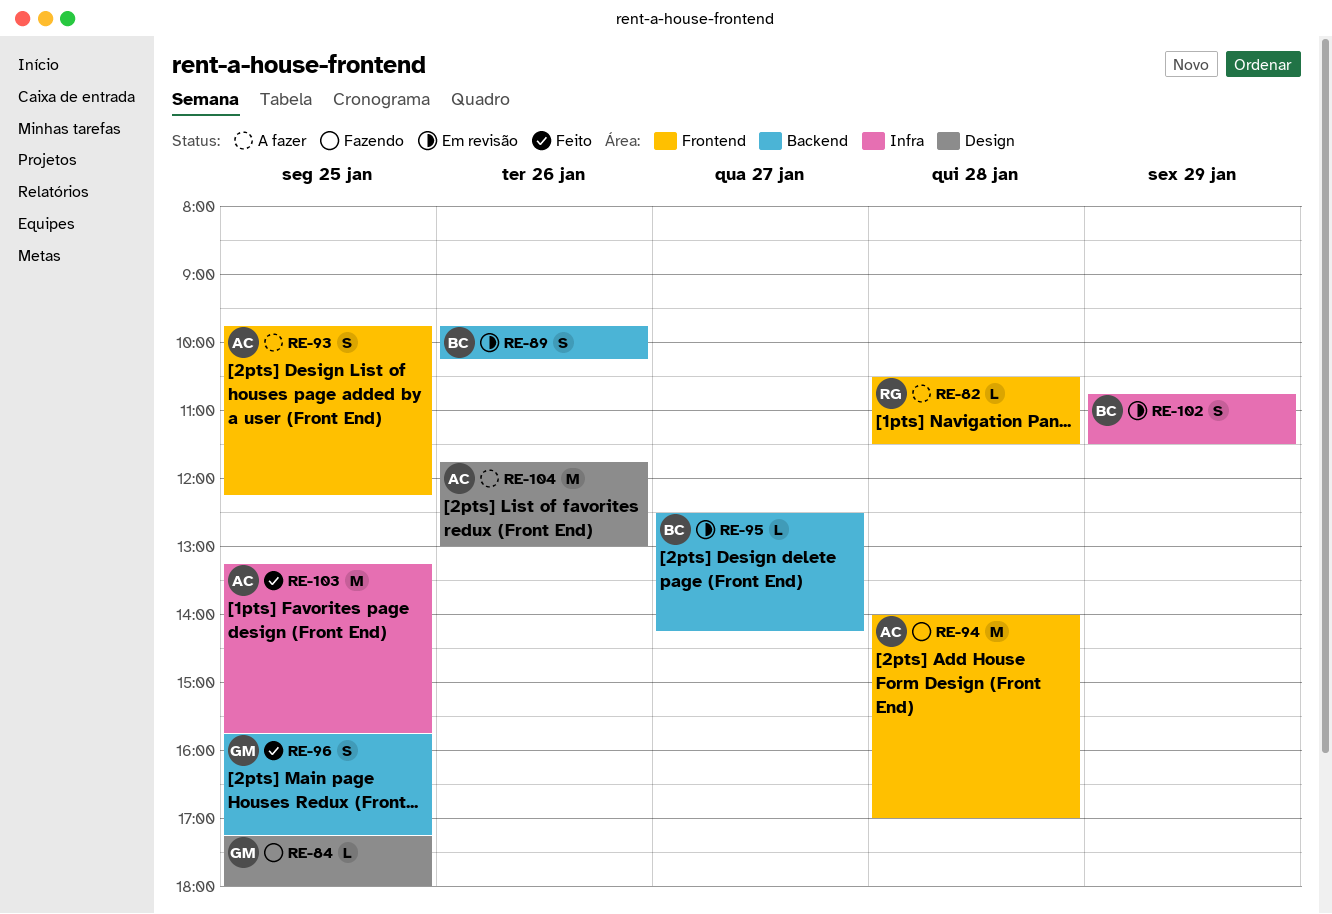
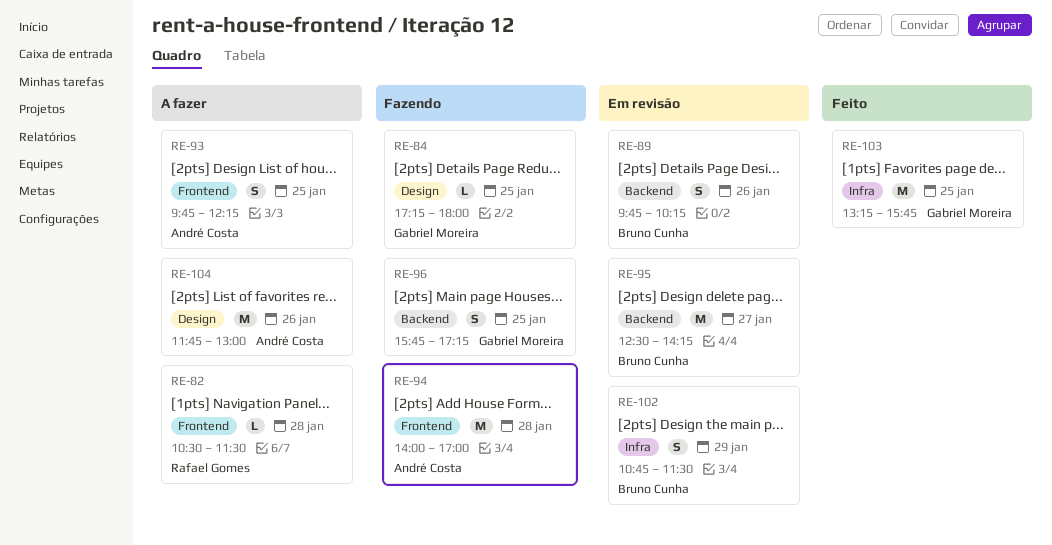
RE-95, estimate: L -> M
RE-96, status: Feito -> Fazendo
RE-103, owner: André Costa -> Gabriel Moreira

